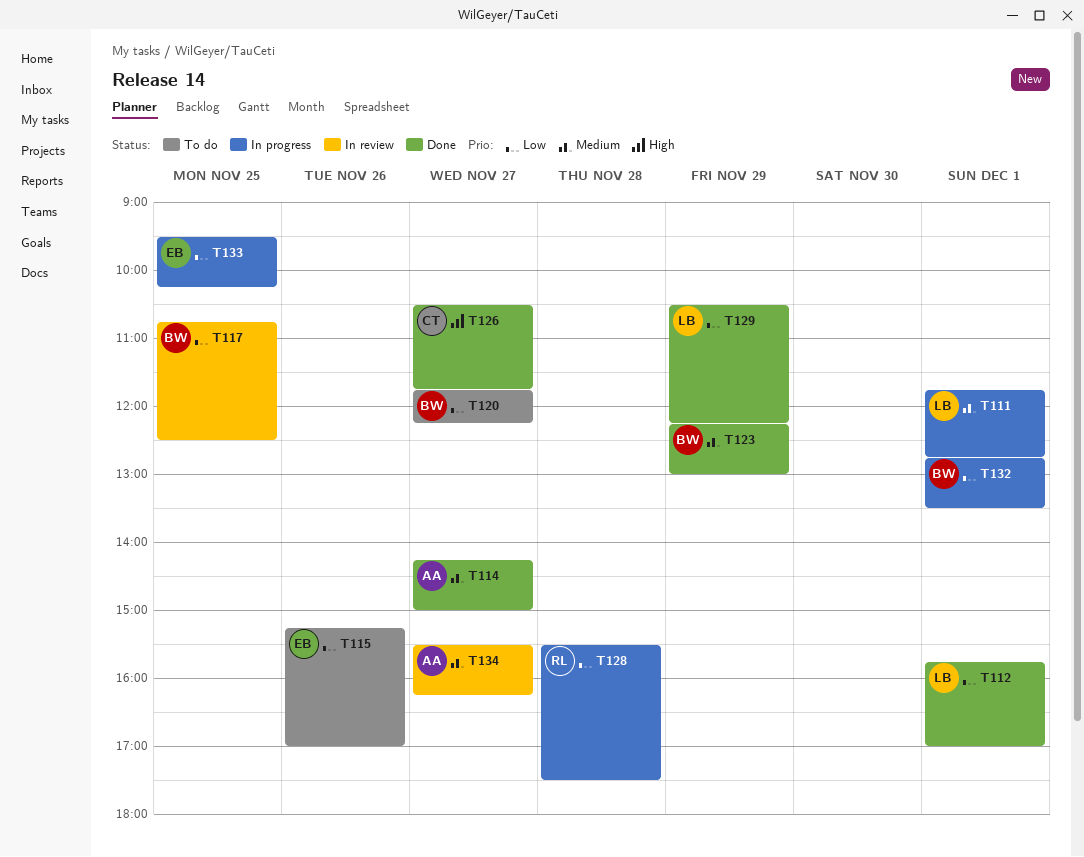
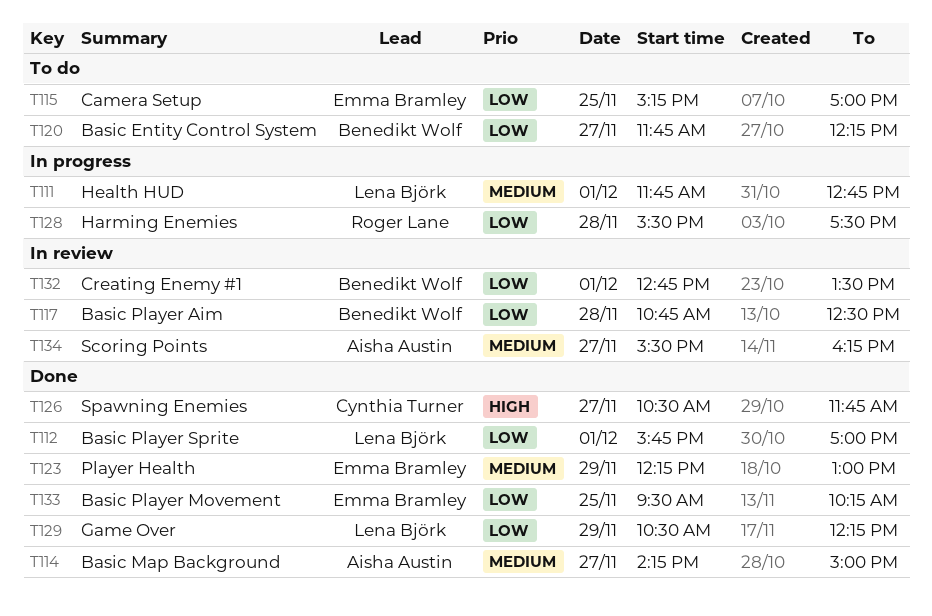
T115, day: Nov 26 -> Nov 25
T117, day: Nov 25 -> Nov 28
T123, owner: Benedikt Wolf -> Emma Bramley
T132, status: In progress -> In review
T133, status: In progress -> Done

